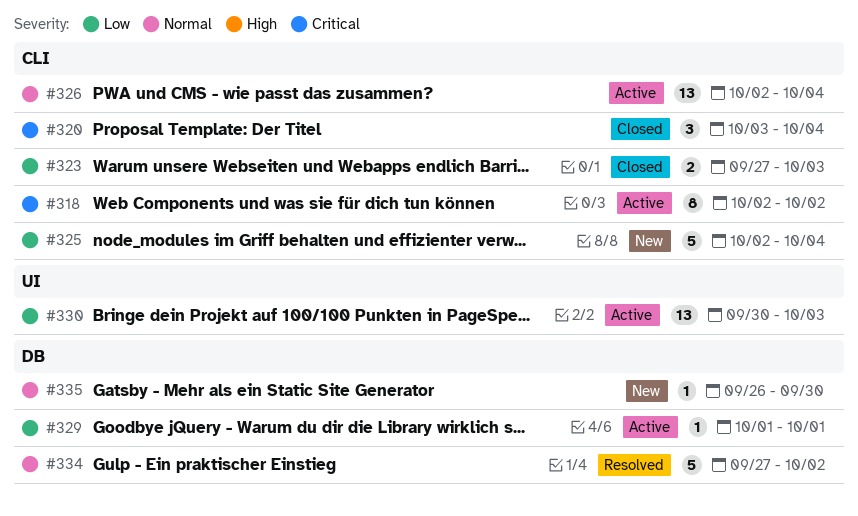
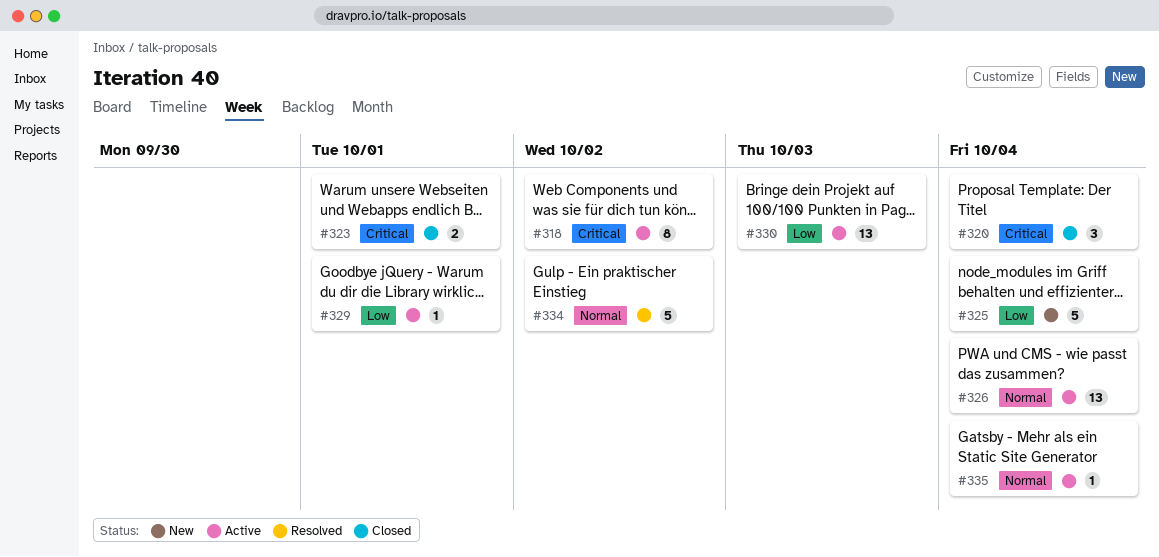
#323, priority: Low -> Critical
#323, due: Oct 3 -> Oct 1
#335, status: New -> Active
#335, due: Sep 30 -> Oct 4

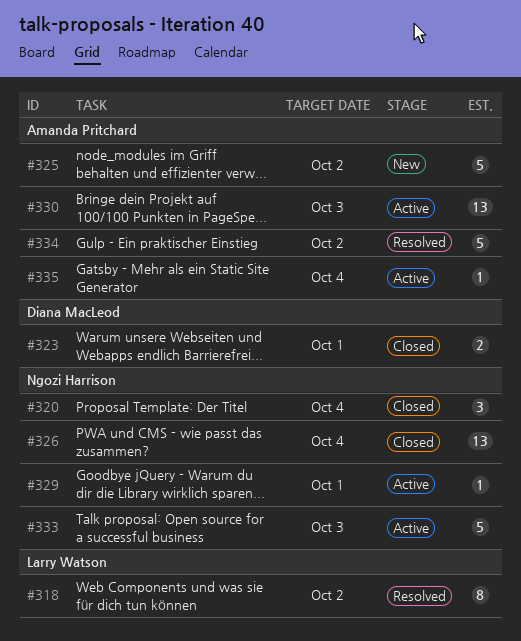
#318, status: Active -> Resolved
#325, due: Oct 4 -> Oct 2
#326, status: Active -> Closed
#333: none -> present

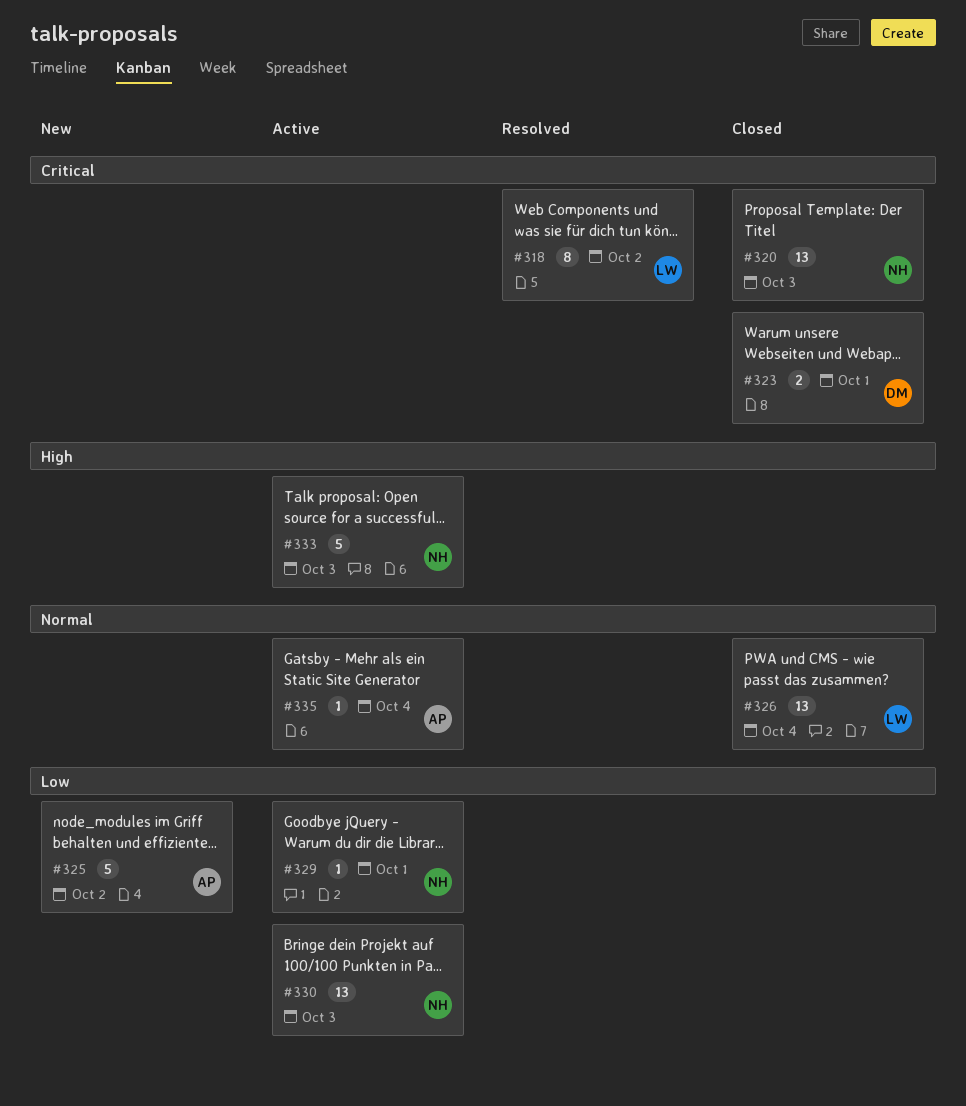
#320, estimate: 3 -> 13
#320, due: Oct 4 -> Oct 3
#326, owner: Ngozi Harrison -> Larry Watson
#330, owner: Amanda Pritchard -> Ngozi Harrison
#334: present -> none

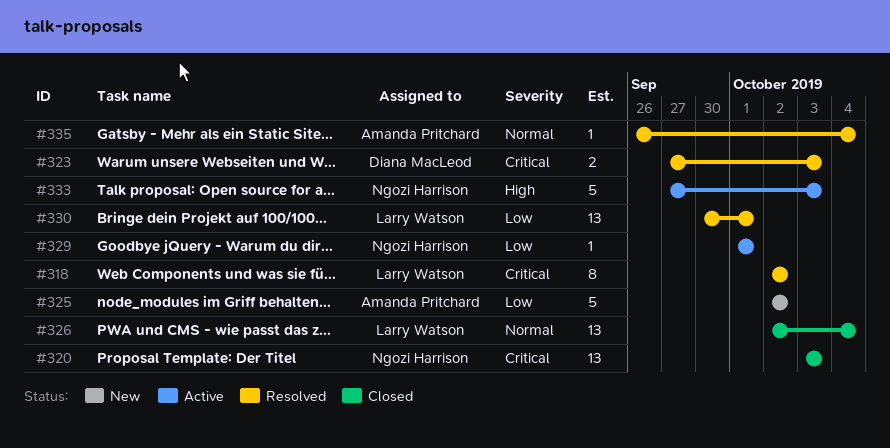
#323, status: Closed -> Resolved
#323, due: Oct 1 -> Oct 3
#330, status: Active -> Resolved
#330, owner: Ngozi Harrison -> Larry Watson
#330, due: Oct 3 -> Oct 1
#335, status: Active -> Resolved

